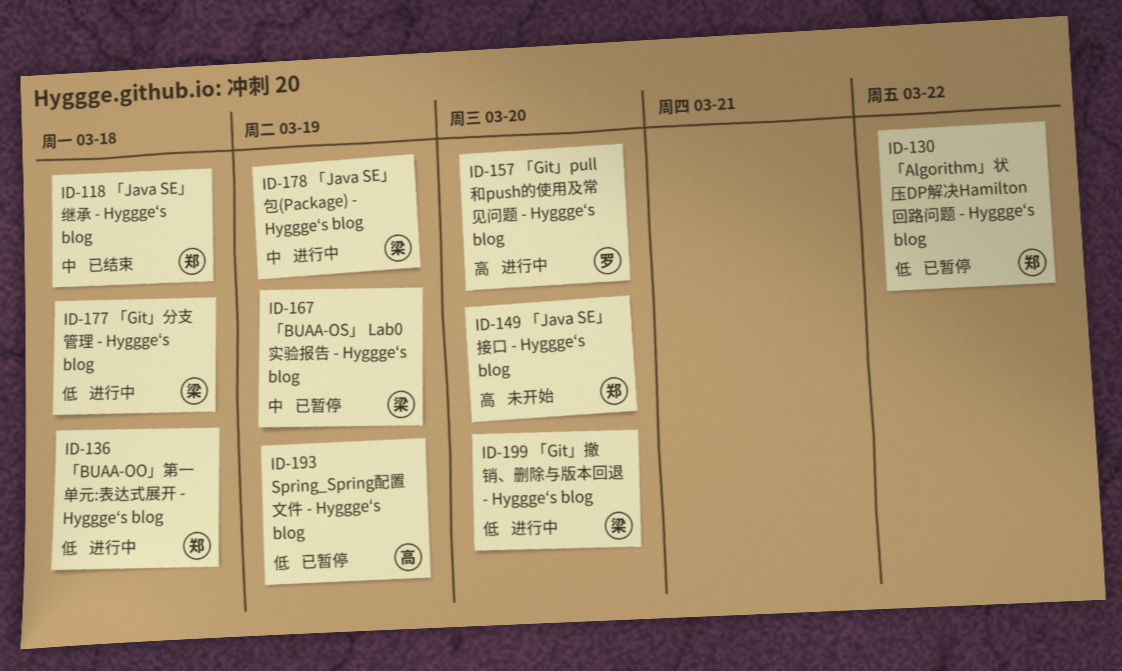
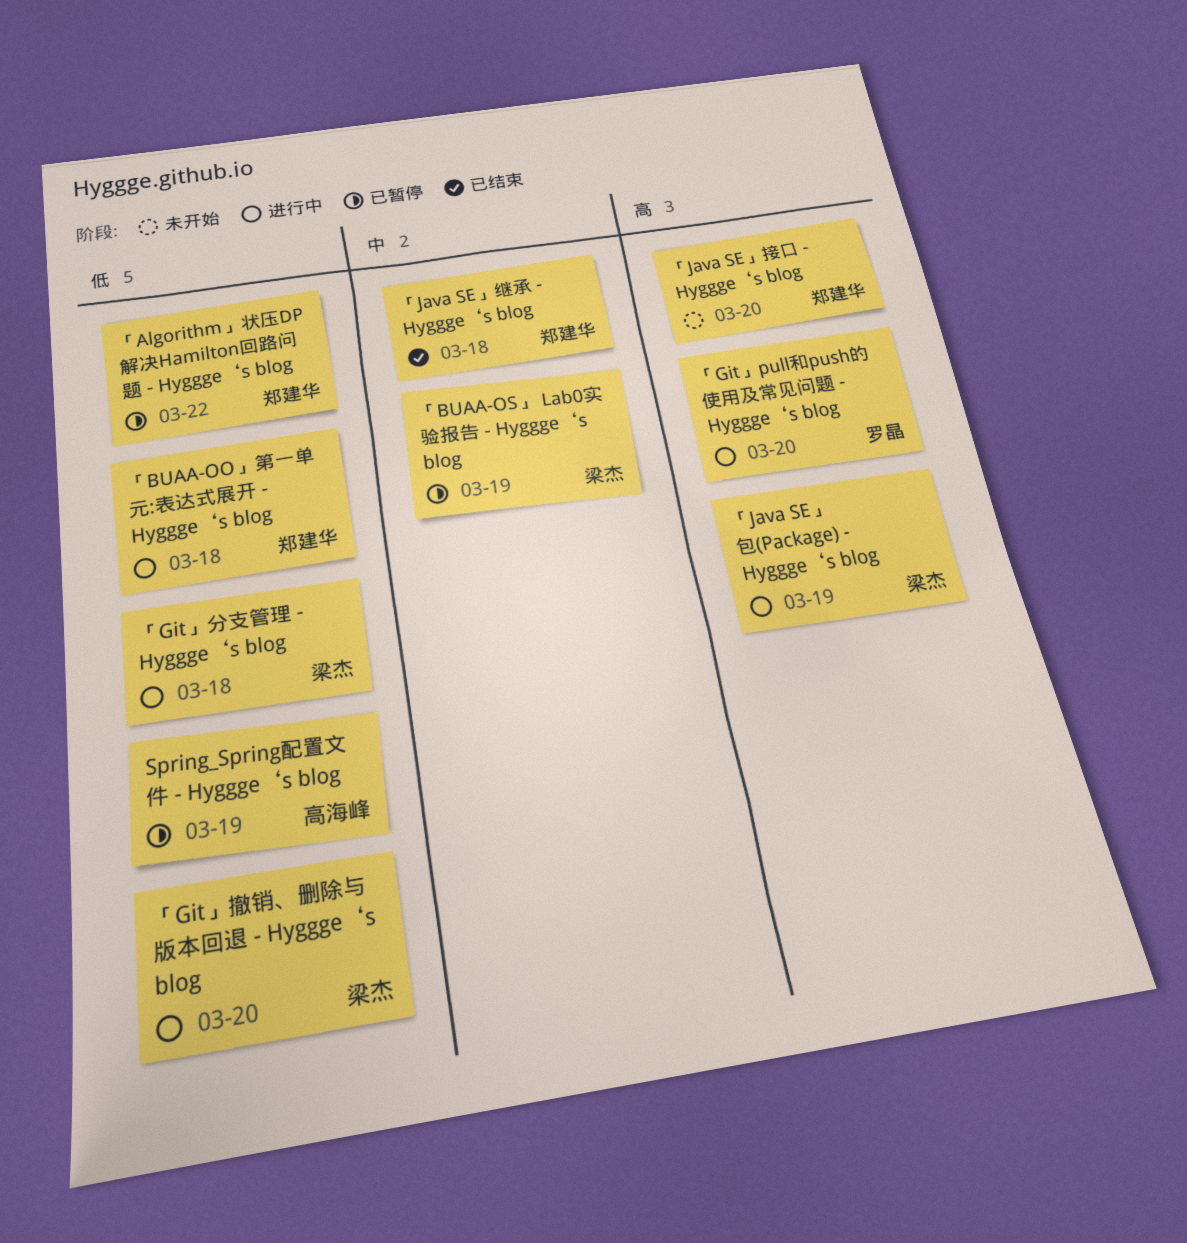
「Java SE」包(Package) - Hyggge‘s blog, priority: 中 -> 高

